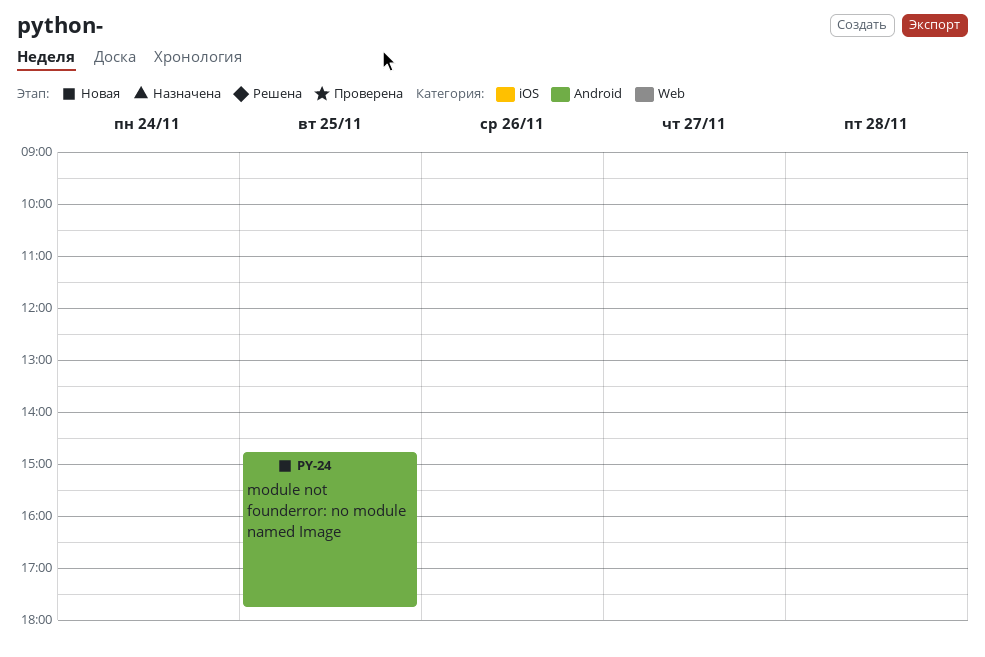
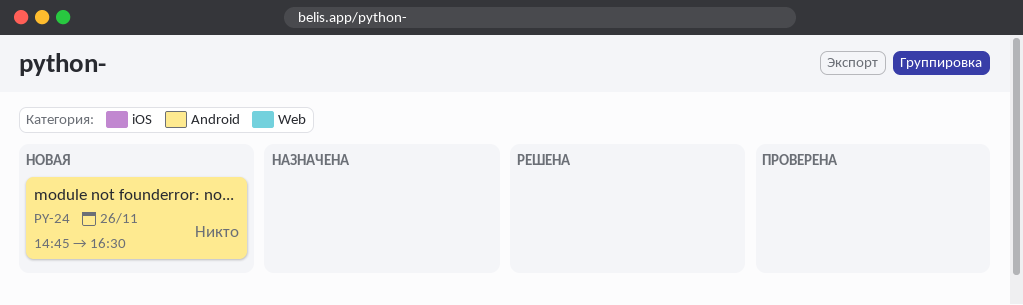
PY-24, day: Nov 25 -> Nov 26
PY-24, ends: 17:45 -> 16:30

